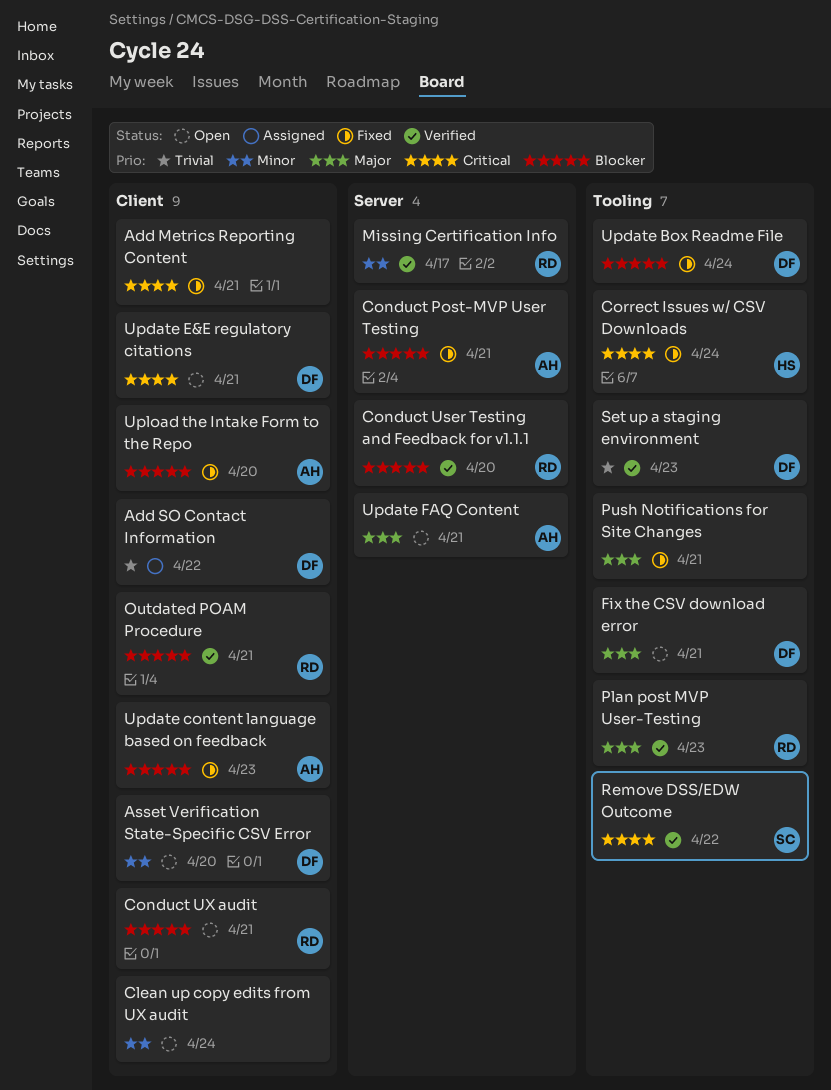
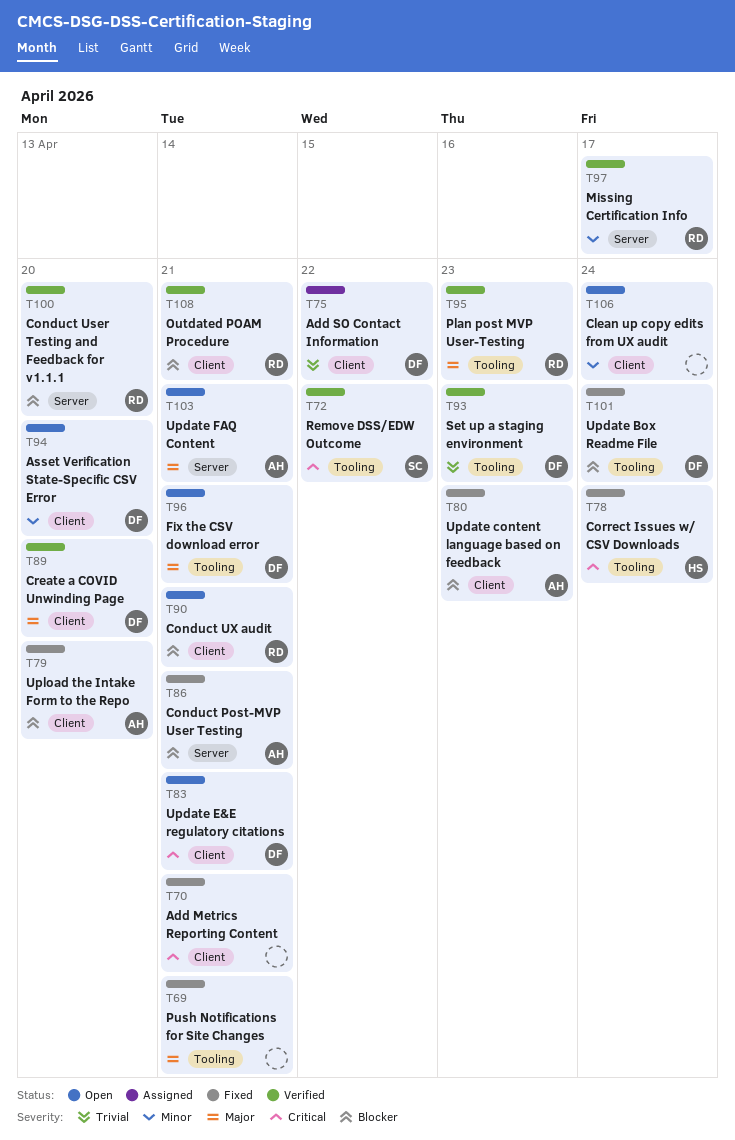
Create a COVID Unwinding Page: none -> present

